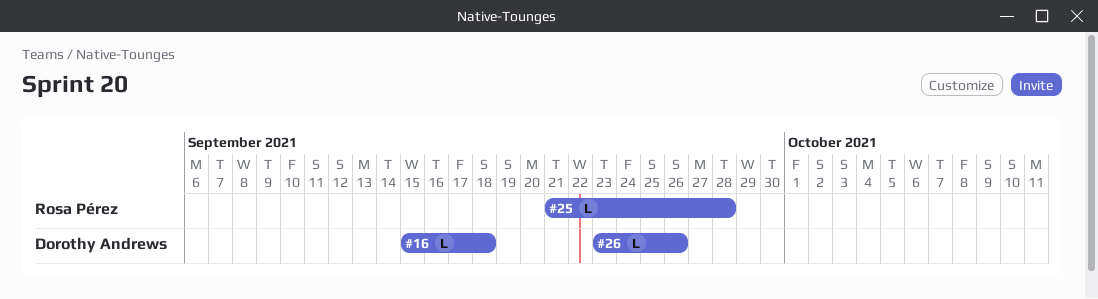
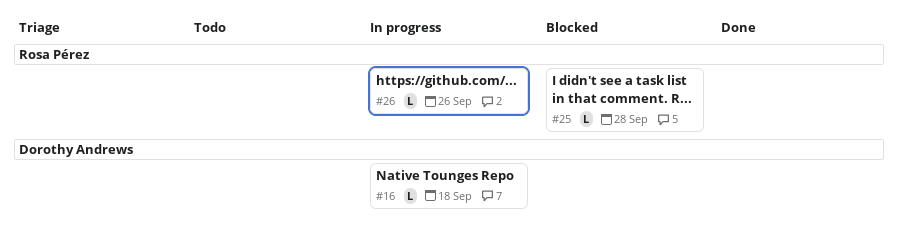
#26, owner: Dorothy Andrews -> Rosa Pérez

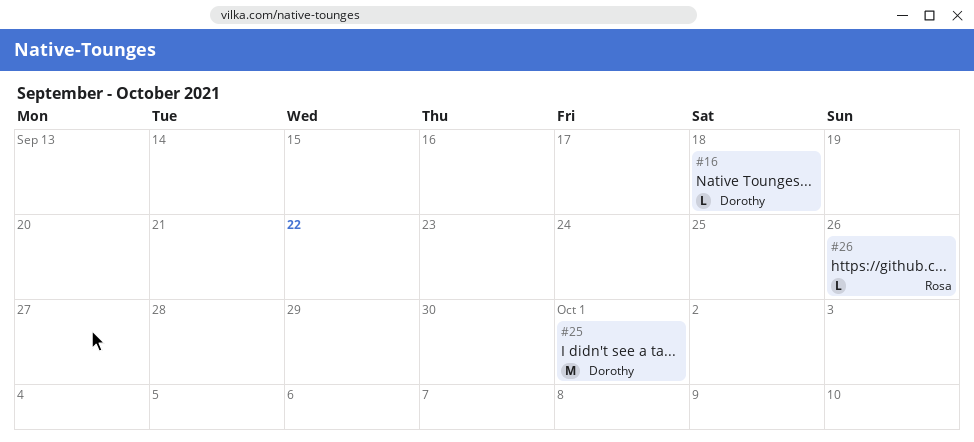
#25, owner: Rosa Pérez -> Dorothy Andrews
#25, estimate: L -> M
#25, due: Sep 28 -> Oct 1

